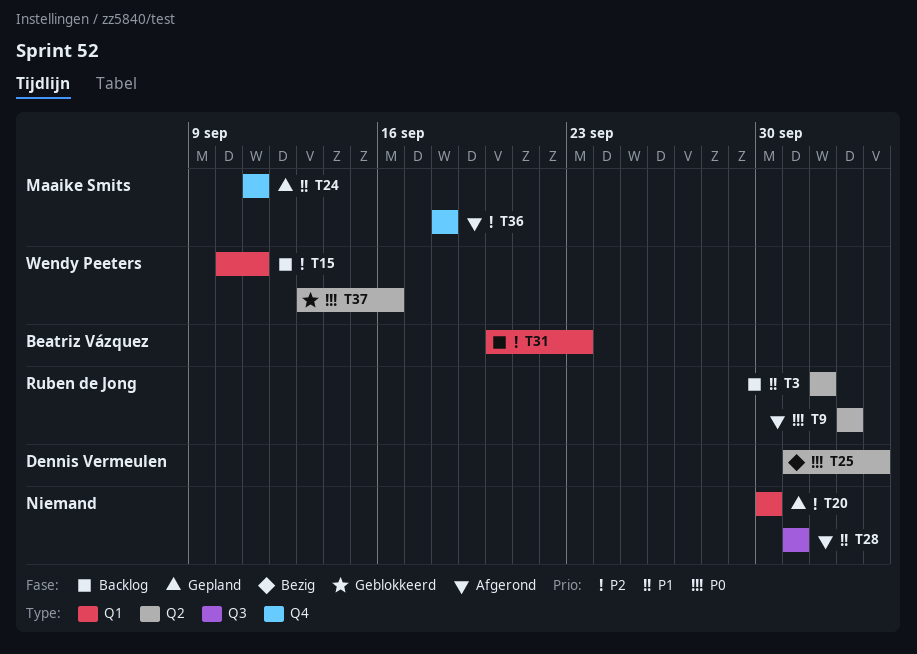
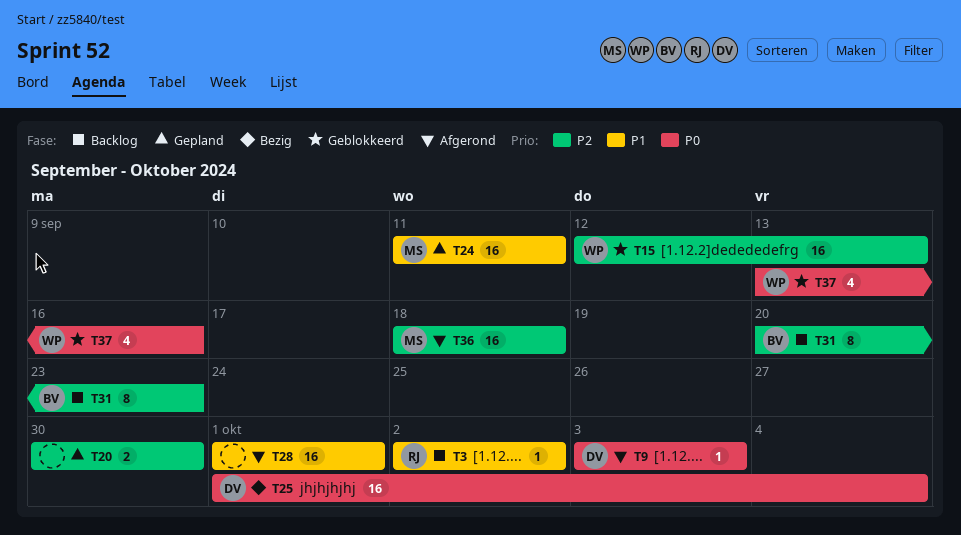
T9, owner: Ruben de Jong -> Dennis Vermeulen
T15, status: Backlog -> Geblokkeerd
T15, start: Sep 10 -> Sep 12
T15, due: Sep 11 -> Sep 13

